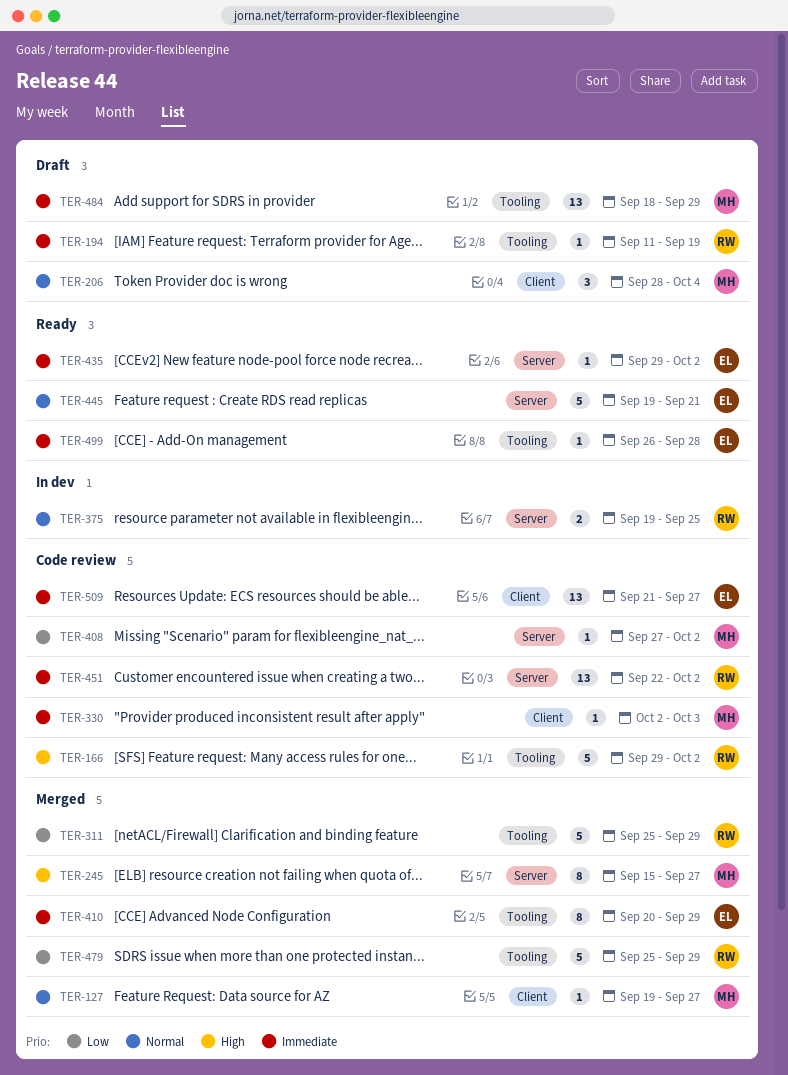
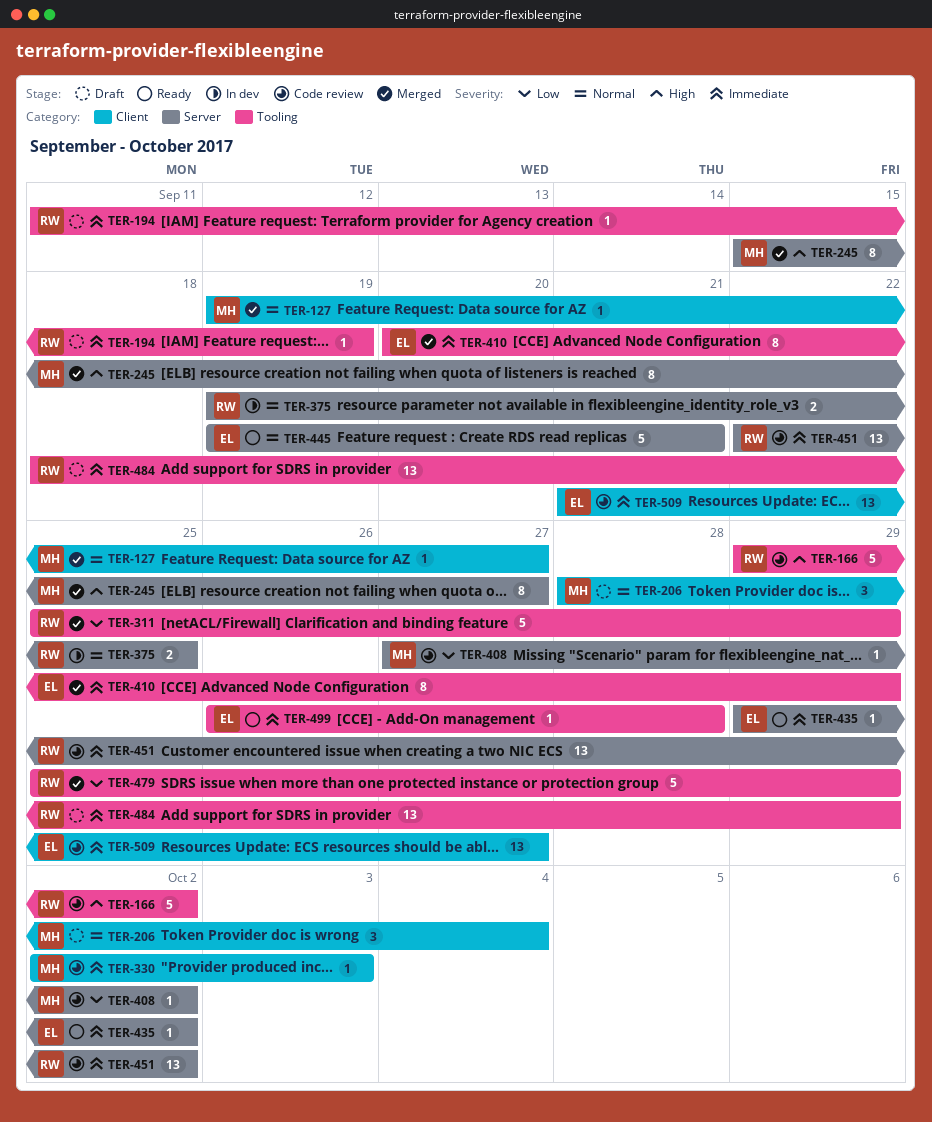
TER-484, owner: MH -> RW

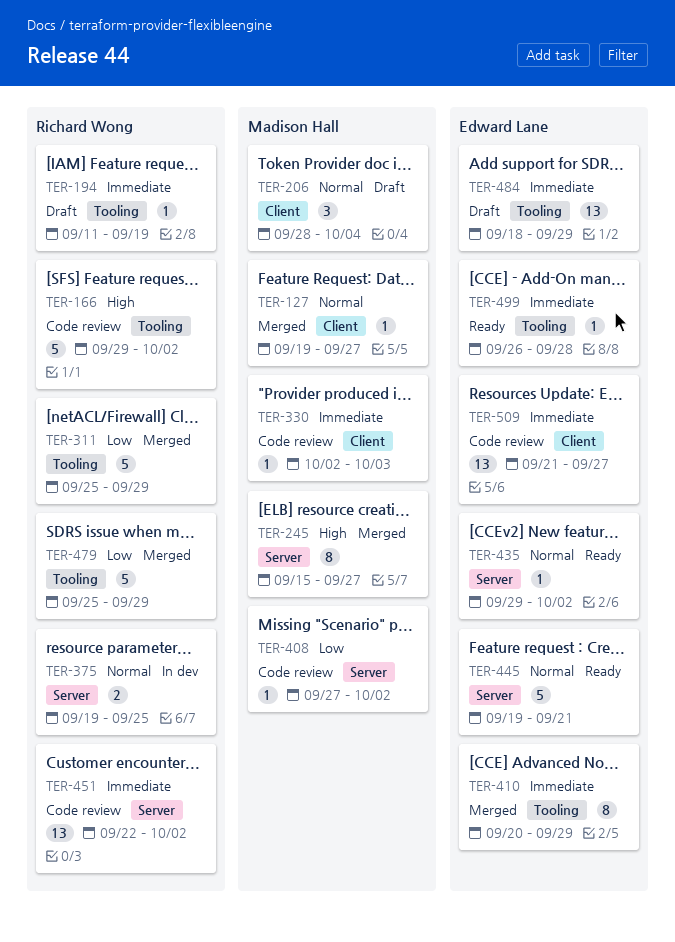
TER-435, priority: Immediate -> Normal
TER-484, owner: Richard Wong -> Edward Lane

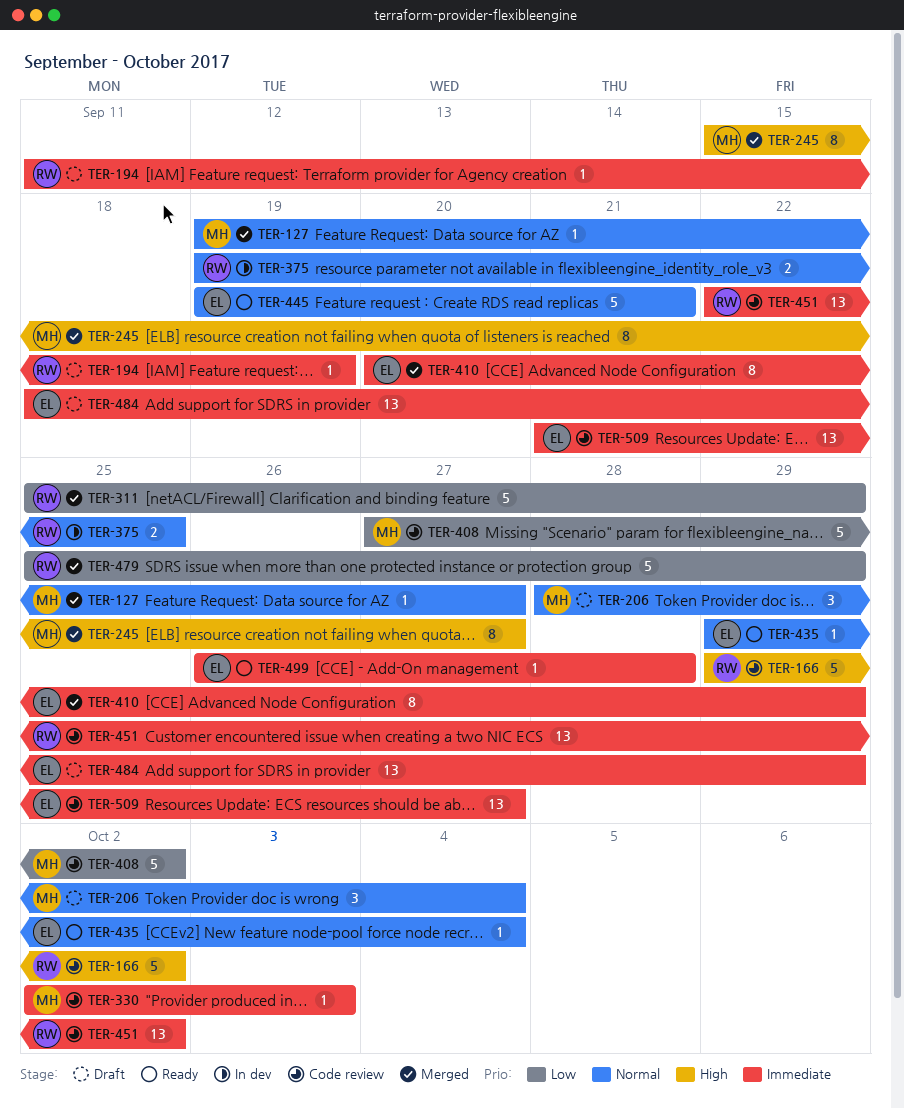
TER-408, estimate: 1 -> 5
TER-435, due: Oct 2 -> Oct 4

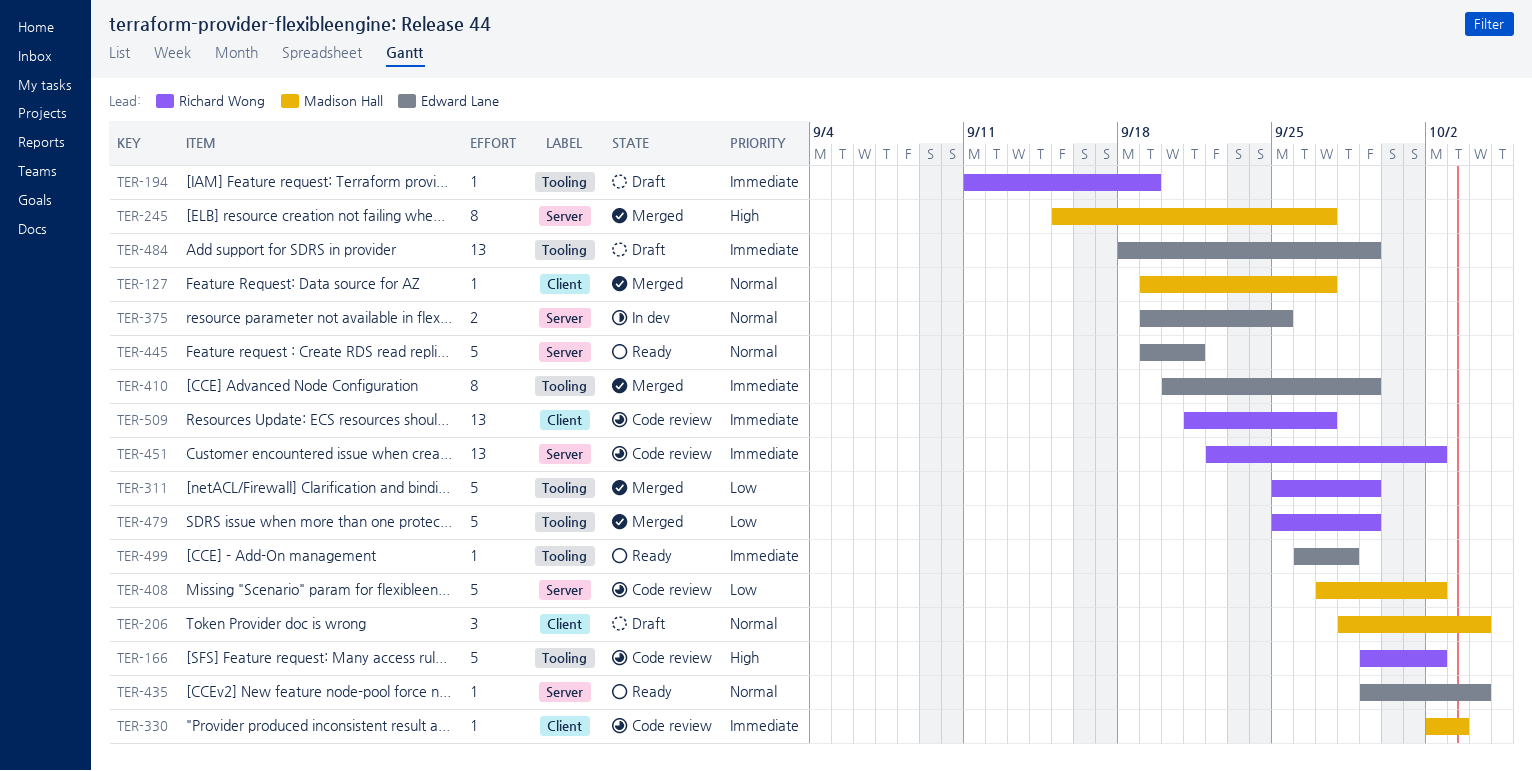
TER-375, owner: Richard Wong -> Edward Lane
TER-509, owner: Edward Lane -> Richard Wong

